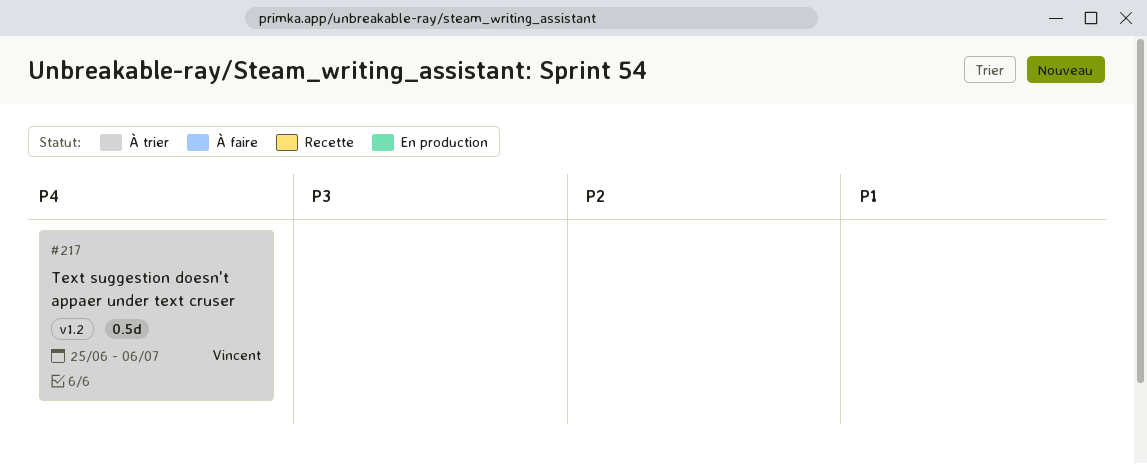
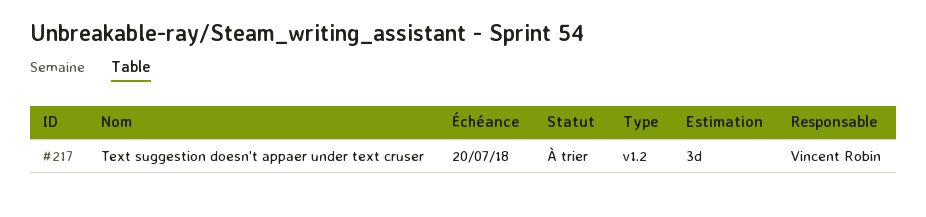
#217, estimate: 0.5d -> 3d
#217, due: Jul 6 -> Jul 20

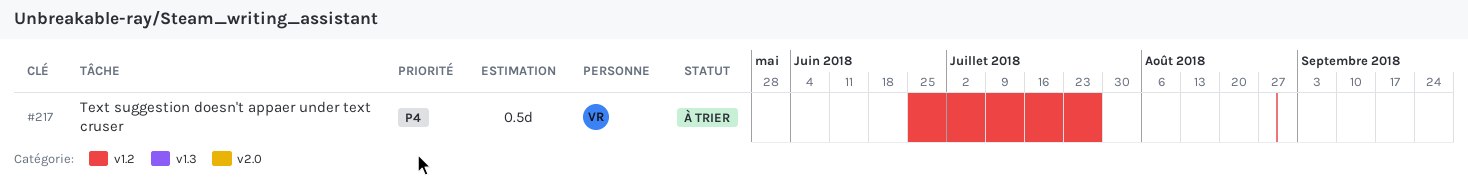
#217, estimate: 3d -> 0.5d
#217, due: Jul 20 -> Jul 27

